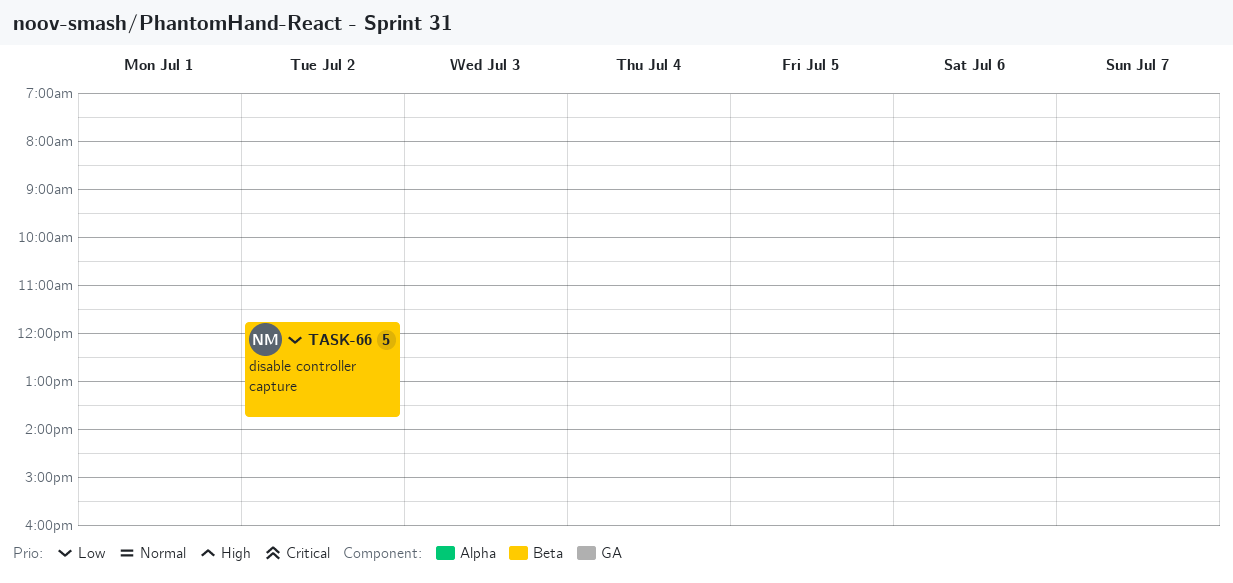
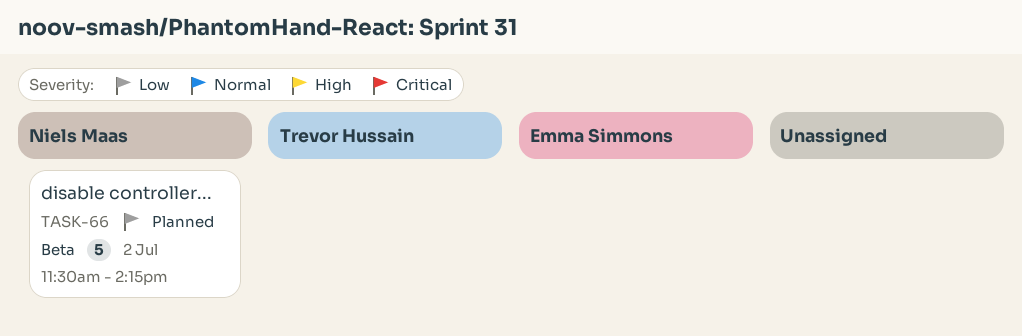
TASK-66, begins: 11:45 -> 11:30
TASK-66, ends: 13:45 -> 14:15

